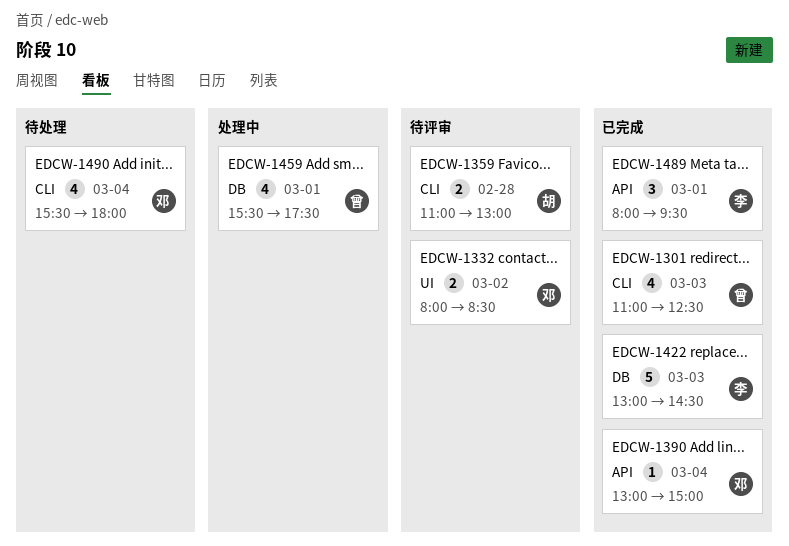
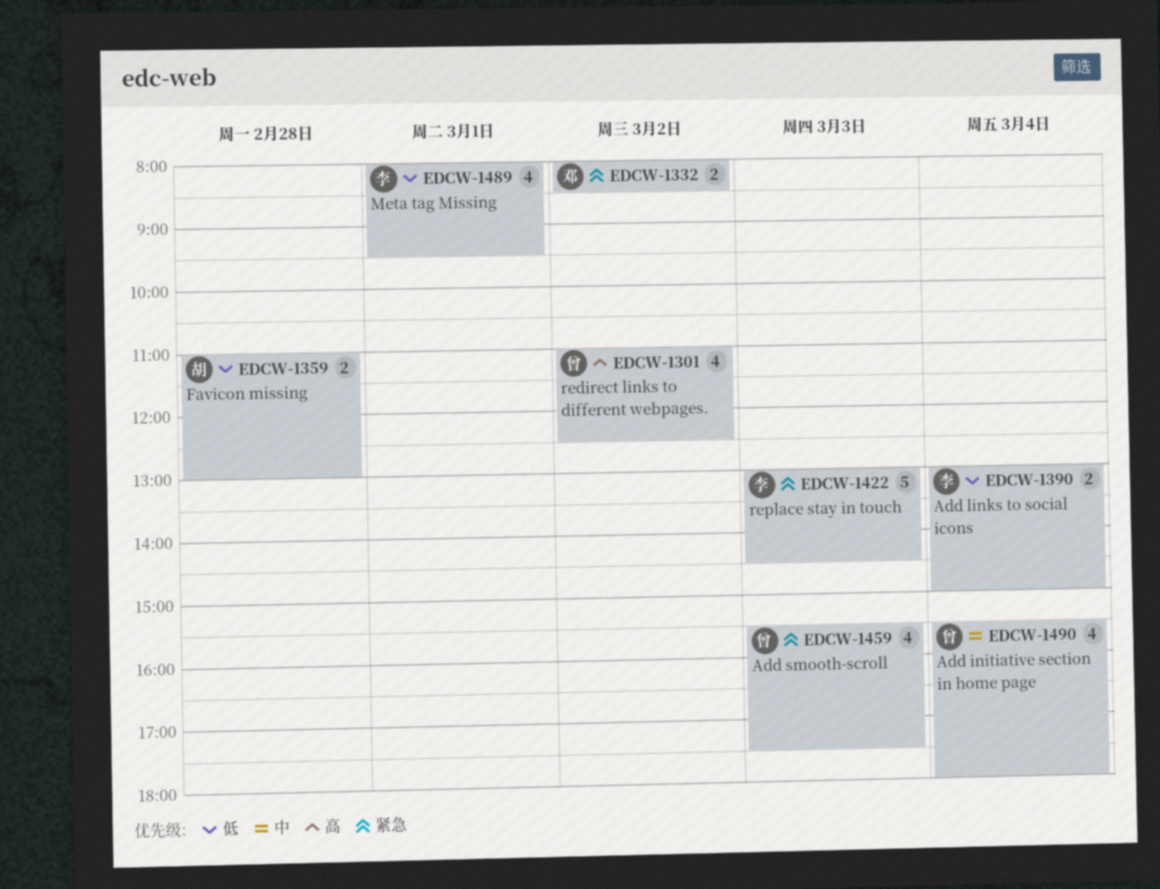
EDCW-1301, day: Mar 3 -> Mar 2
EDCW-1390, owner: 邓 -> 李
EDCW-1390, estimate: 1 -> 2
EDCW-1459, day: Mar 1 -> Mar 3
EDCW-1489, estimate: 3 -> 4
EDCW-1490, owner: 邓 -> 曾

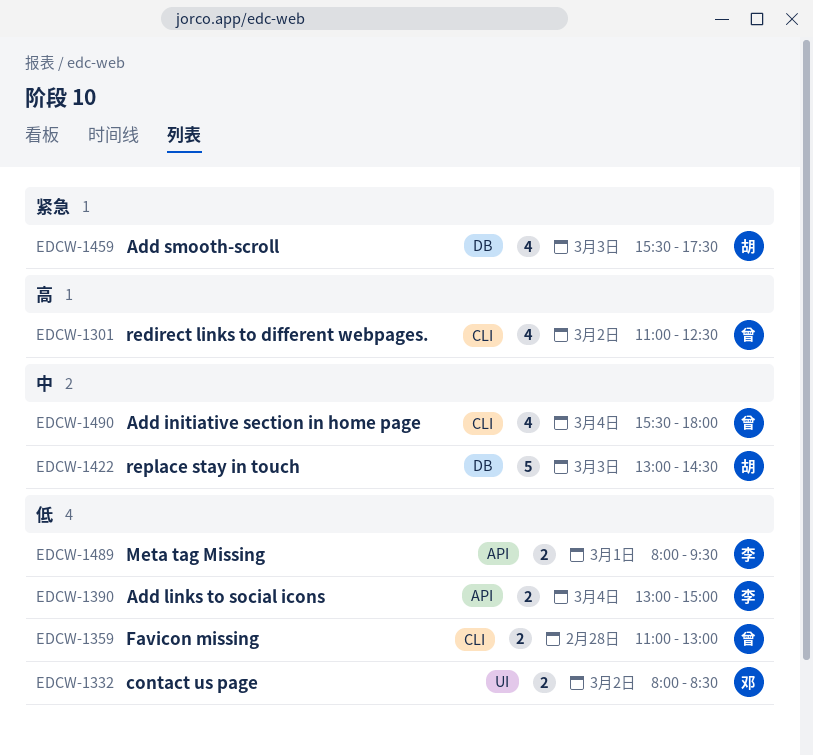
EDCW-1332, priority: 紧急 -> 低
EDCW-1359, owner: 胡 -> 曾
EDCW-1422, owner: 李 -> 胡
EDCW-1422, priority: 紧急 -> 中
EDCW-1459, owner: 曾 -> 胡
EDCW-1489, estimate: 4 -> 2

